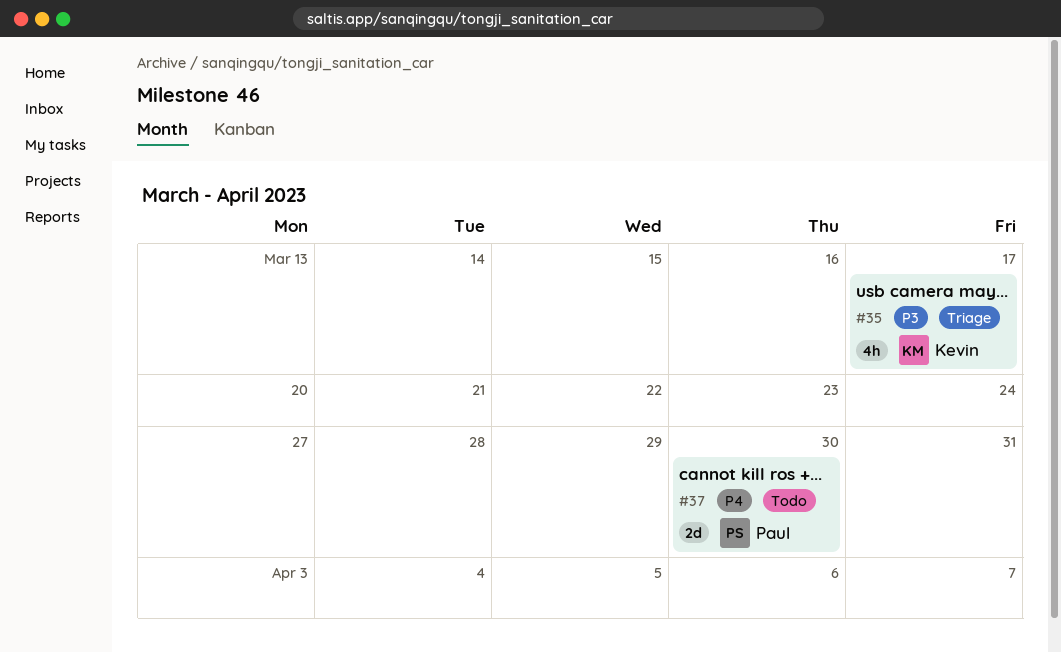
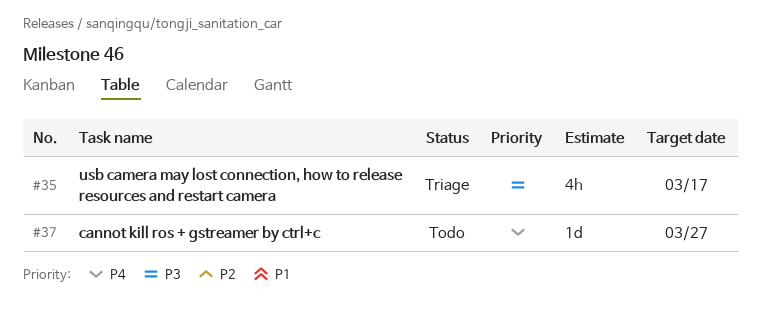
#37, estimate: 2d -> 1d
#37, due: Mar 30 -> Mar 27

